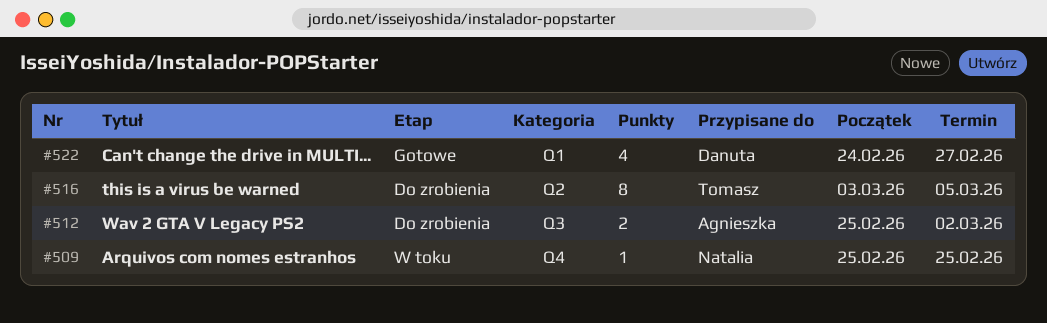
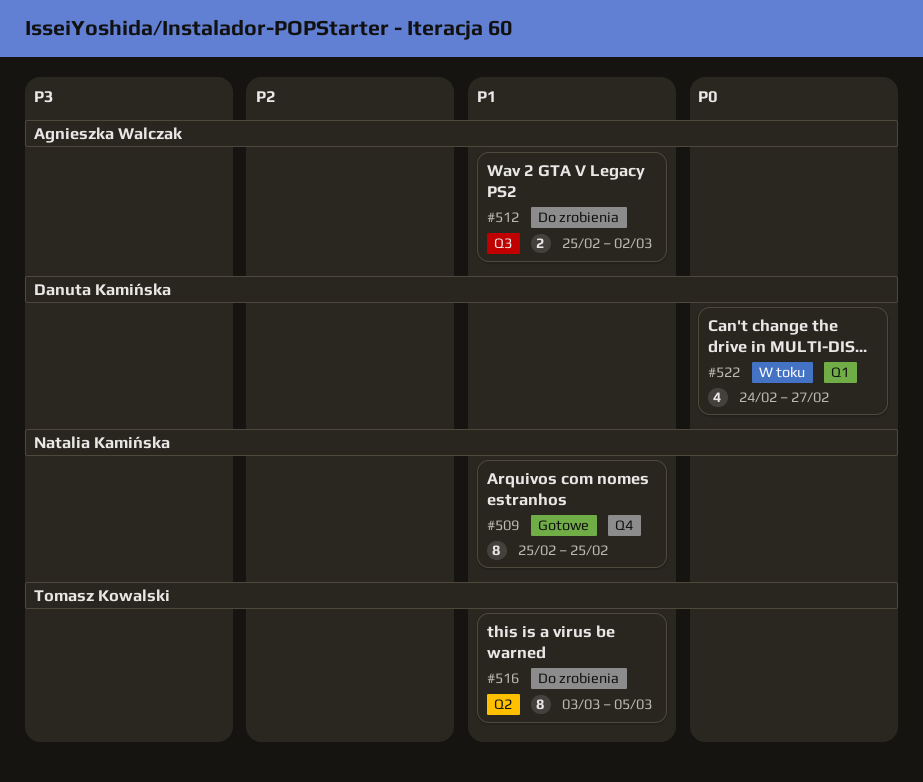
#509, status: W toku -> Gotowe
#509, estimate: 1 -> 8
#522, status: Gotowe -> W toku

